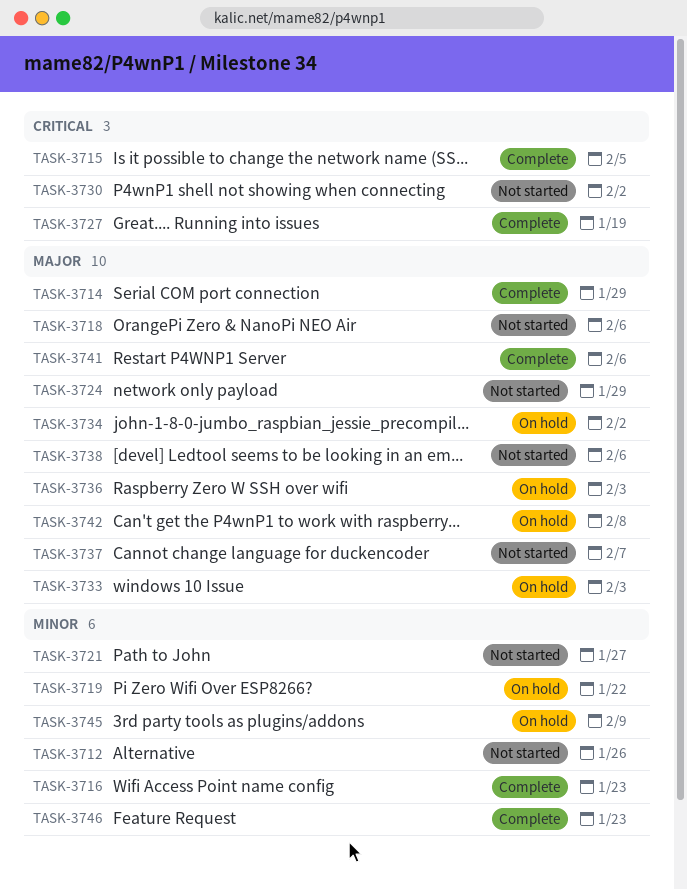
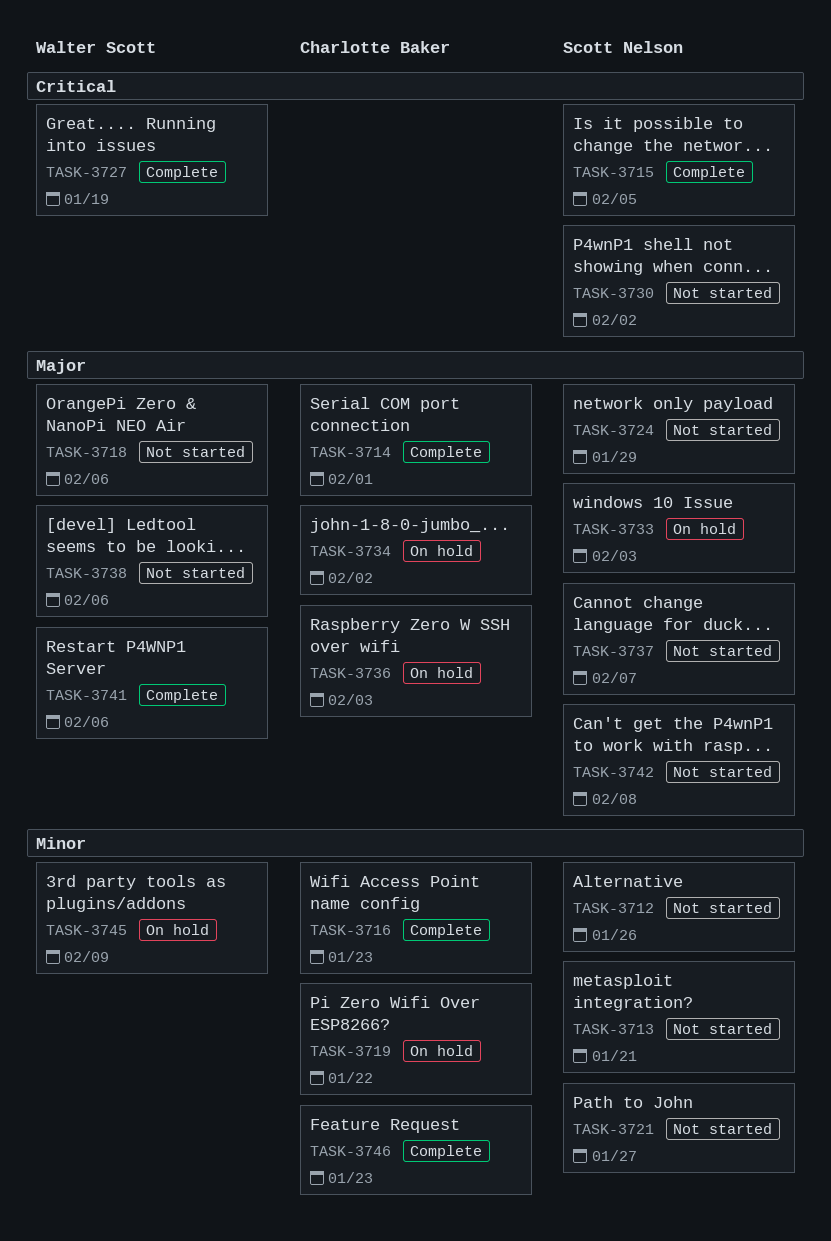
TASK-3713: none -> present
TASK-3714, due: Jan 29 -> Feb 1
TASK-3742, status: On hold -> Not started

